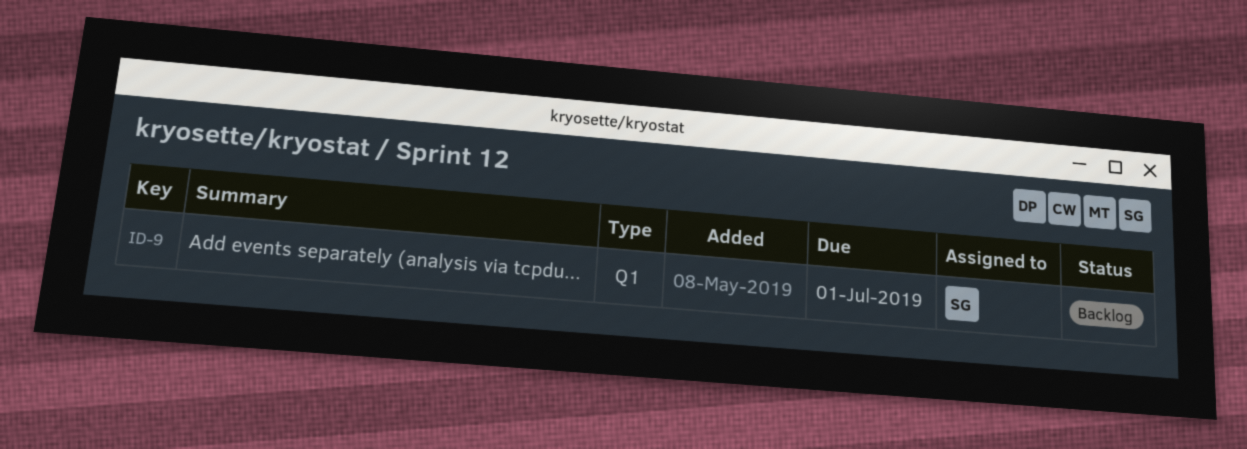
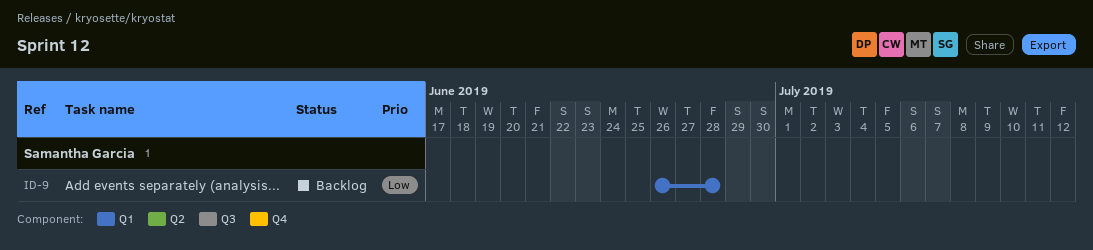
ID-9, due: Jul 1 -> Jun 28

